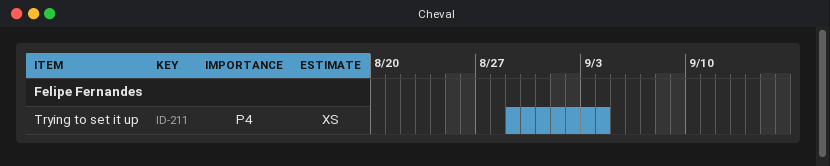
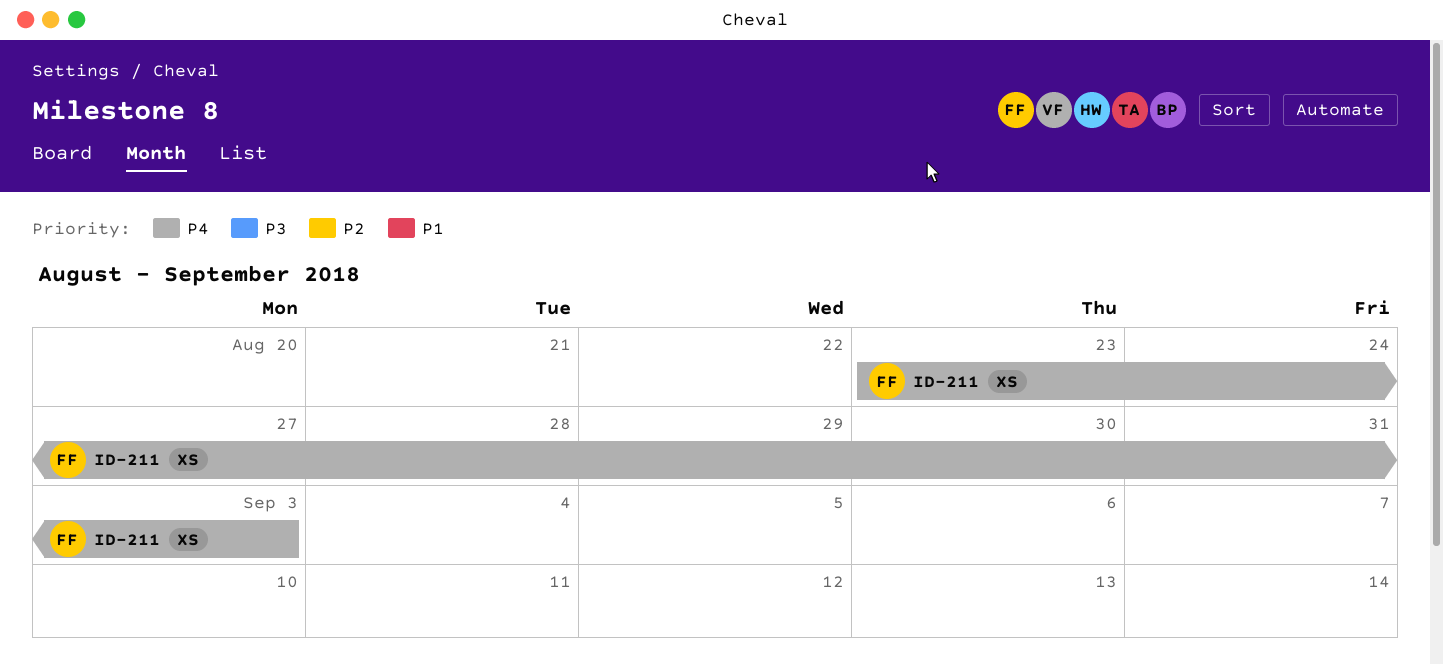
ID-211, start: Aug 29 -> Aug 23
ID-211, due: Sep 4 -> Sep 3

